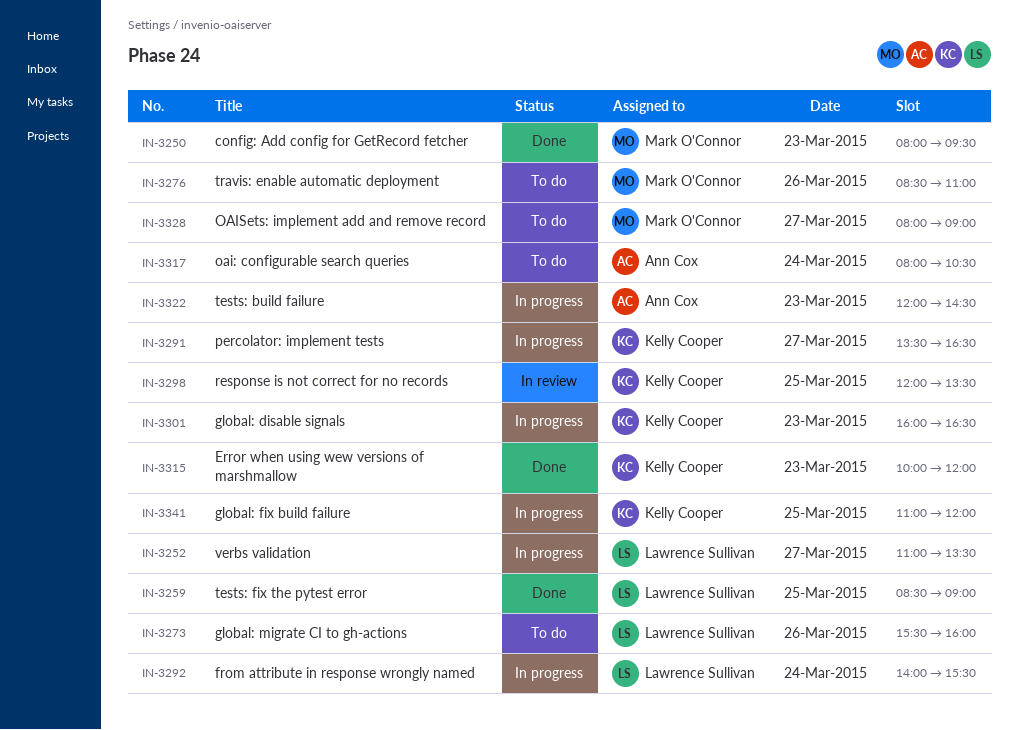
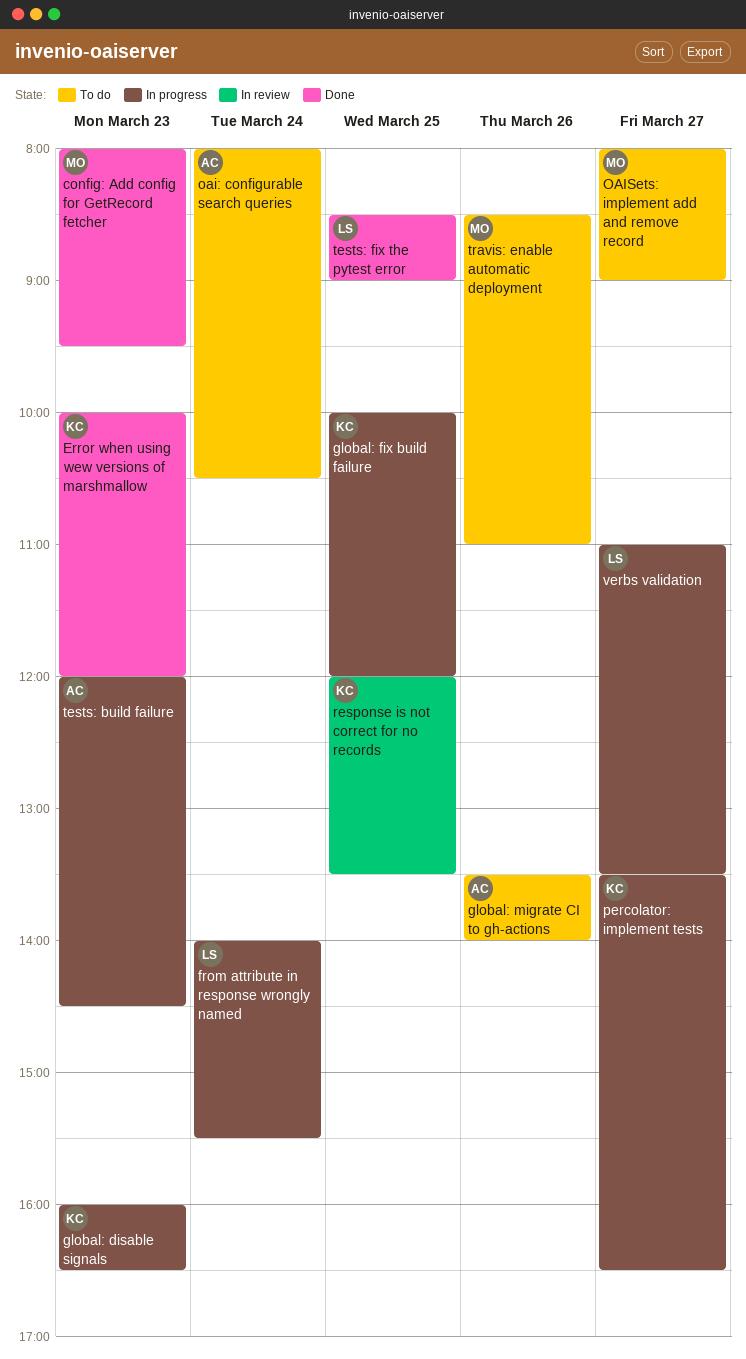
global: fix build failure, begins: 11:00 -> 10:00
global: migrate CI to gh-actions, owner: Lawrence Sullivan -> Ann Cox
global: migrate CI to gh-actions, begins: 15:30 -> 13:30
global: migrate CI to gh-actions, ends: 16:00 -> 14:00

